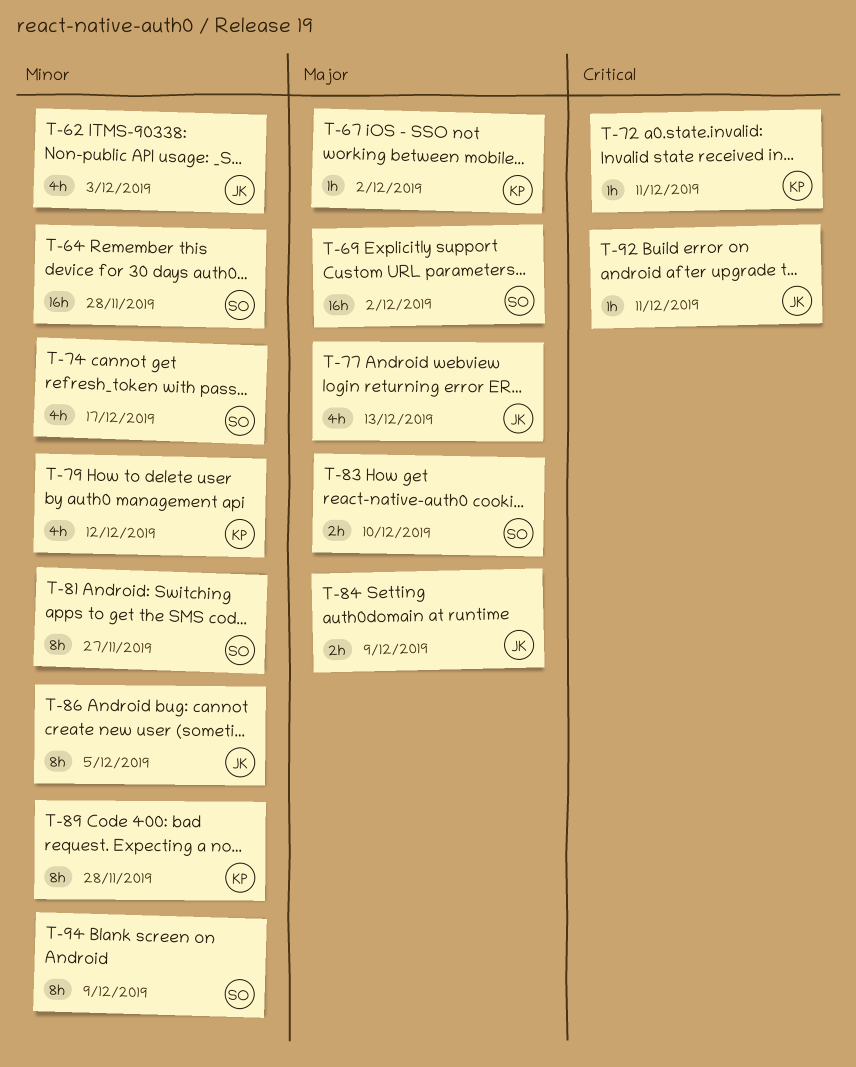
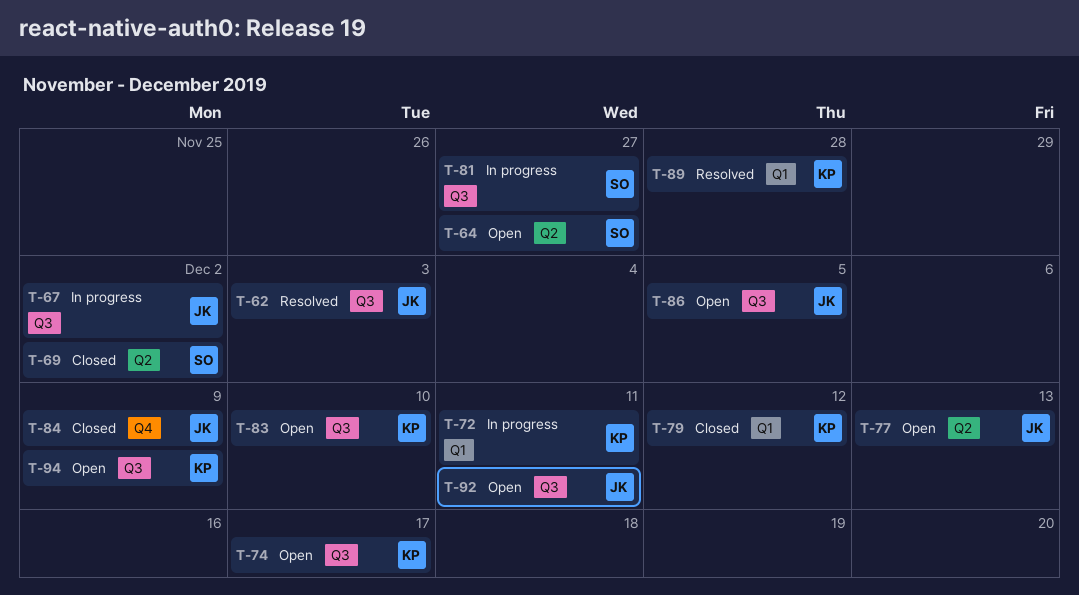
T-64, due: Nov 28 -> Nov 27
T-67, owner: KP -> JK
T-74, owner: SO -> KP
T-83, owner: SO -> KP
T-94, owner: SO -> KP

